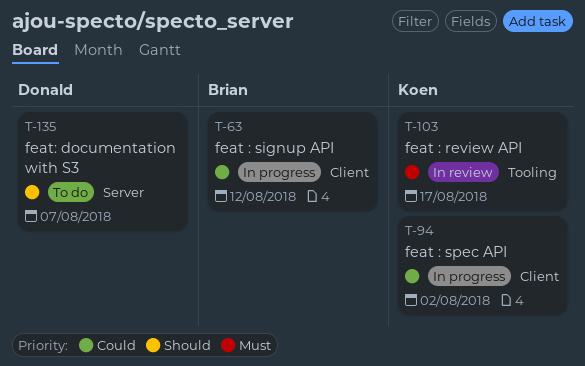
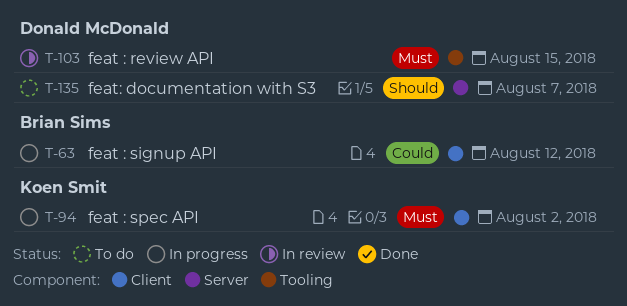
T-94, priority: Could -> Must
T-103, owner: Koen Smit -> Donald McDonald
T-103, due: Aug 17 -> Aug 15

